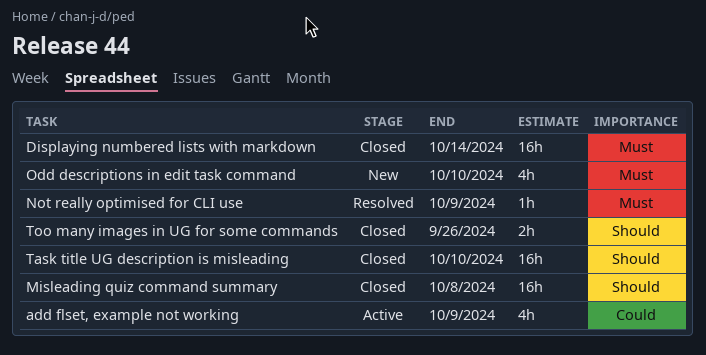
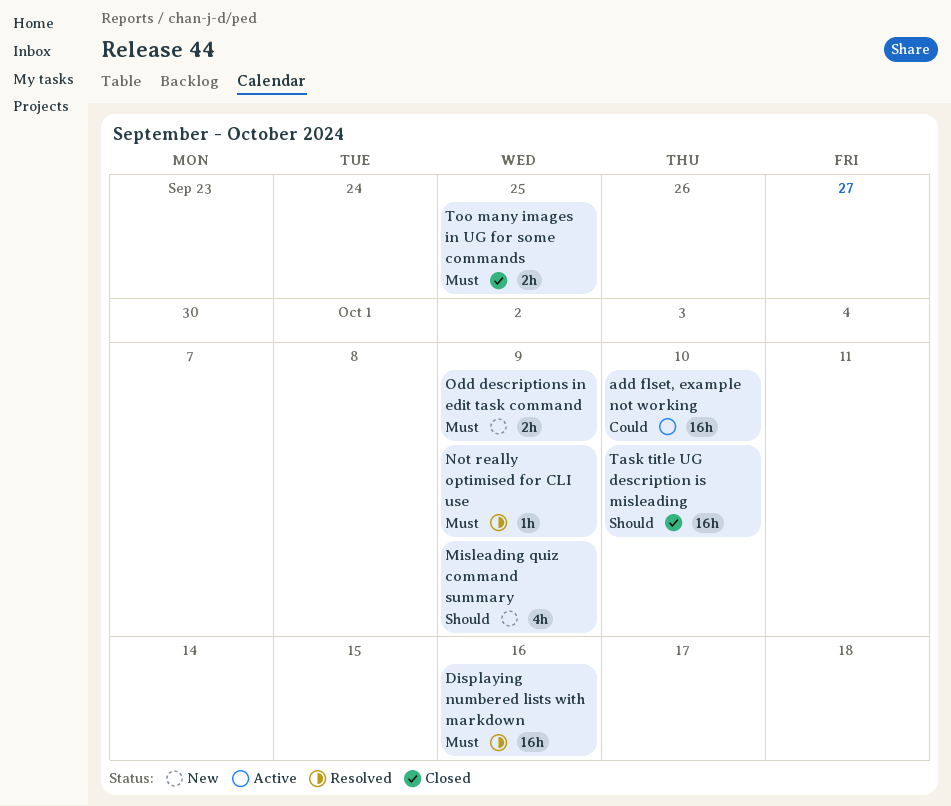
add flset, example not working, estimate: 4h -> 16h
add flset, example not working, due: Oct 9 -> Oct 10
Displaying numbered lists with markdown, status: Closed -> Resolved
Displaying numbered lists with markdown, due: Oct 14 -> Oct 16
Misleading quiz command summary, status: Closed -> New
Misleading quiz command summary, estimate: 16h -> 4h
Misleading quiz command summary, due: Oct 8 -> Oct 9
Odd descriptions in edit task command, estimate: 4h -> 2h
Odd descriptions in edit task command, due: Oct 10 -> Oct 9
Too many images in UG for some commands, priority: Should -> Must
Too many images in UG for some commands, due: Sep 26 -> Sep 25

